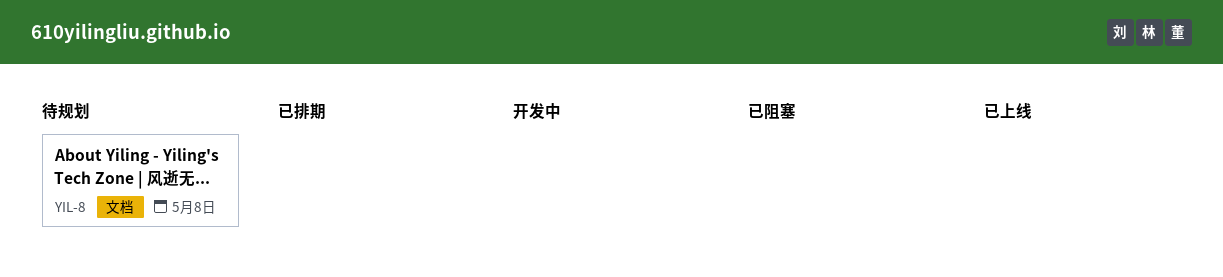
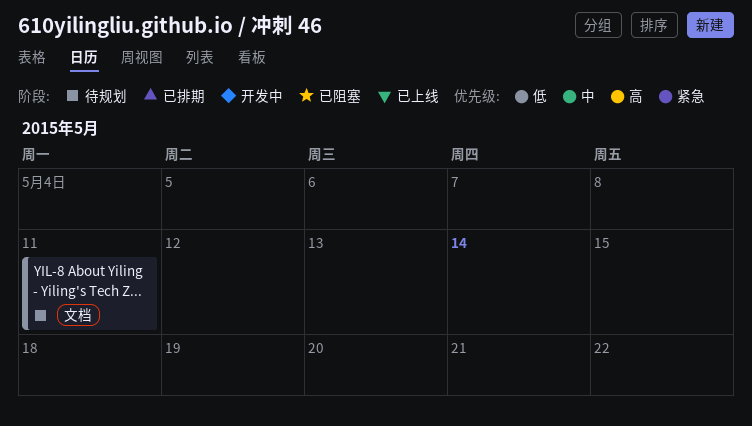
YIL-8, due: May 8 -> May 11

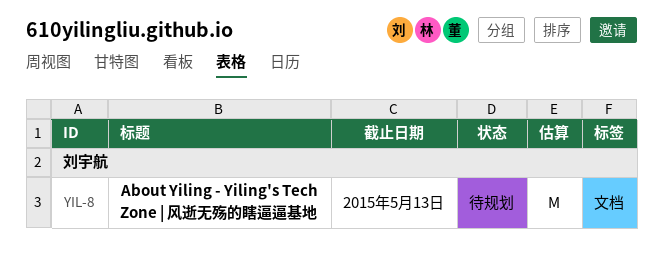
YIL-8, due: May 11 -> May 13

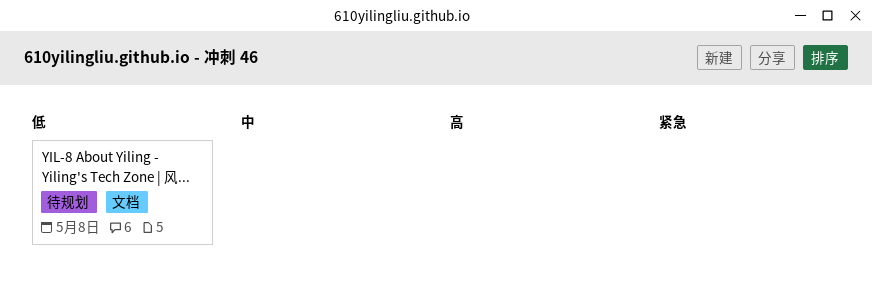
YIL-8, due: May 13 -> May 8

